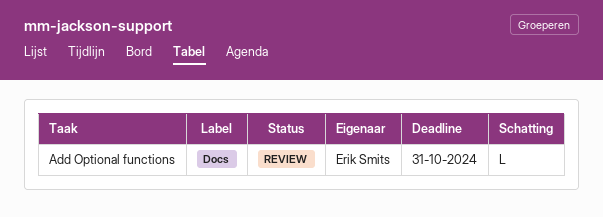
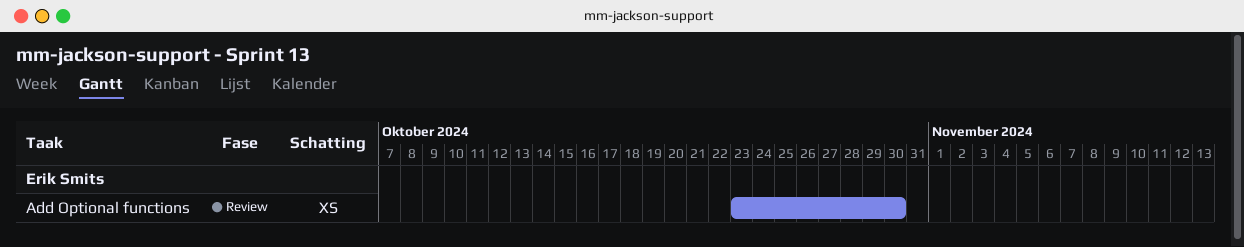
Add Optional functions, estimate: L -> XS
Add Optional functions, due: Oct 31 -> Oct 30

